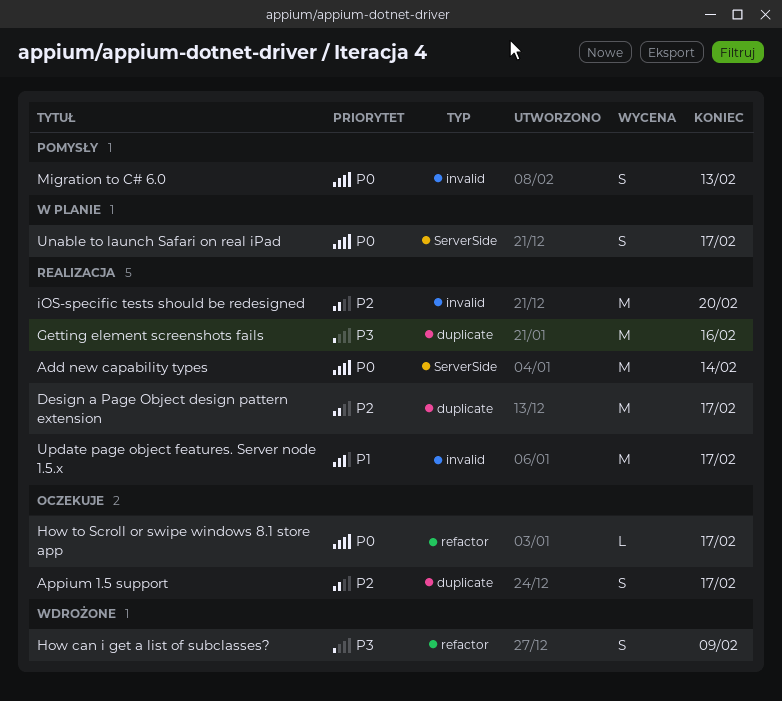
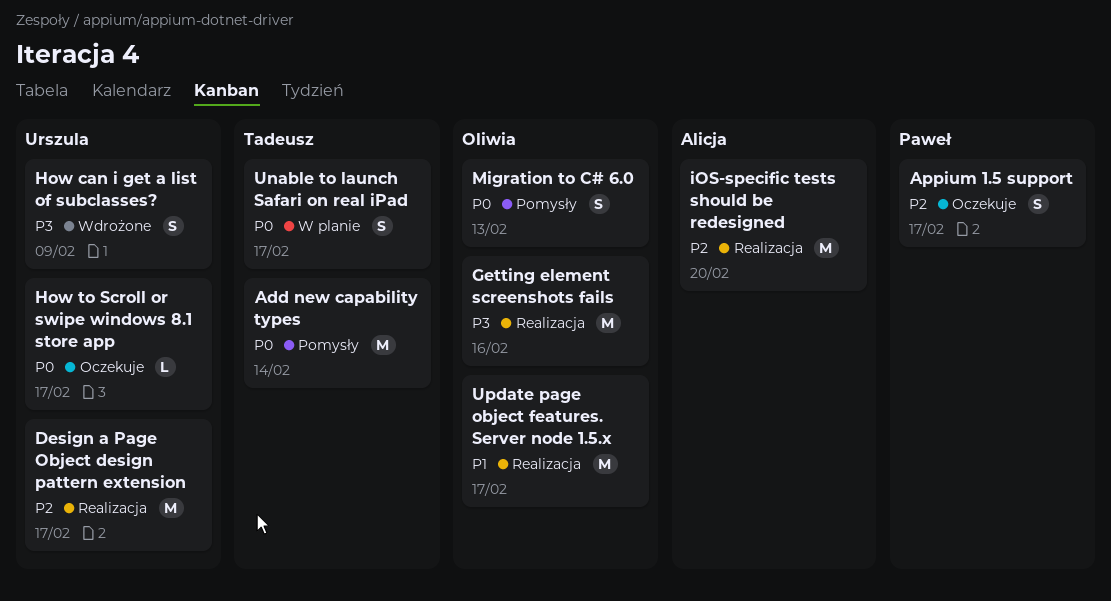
Add new capability types, status: Realizacja -> Pomysły

